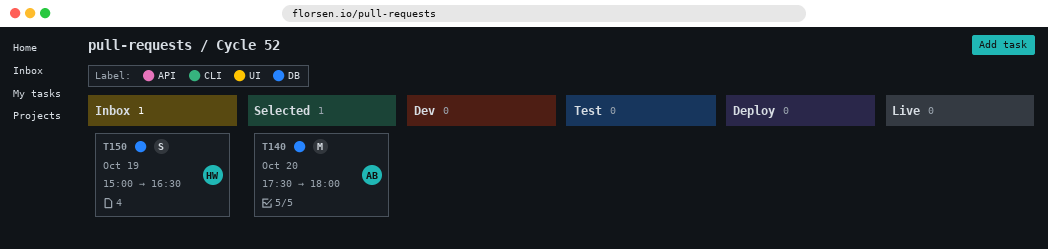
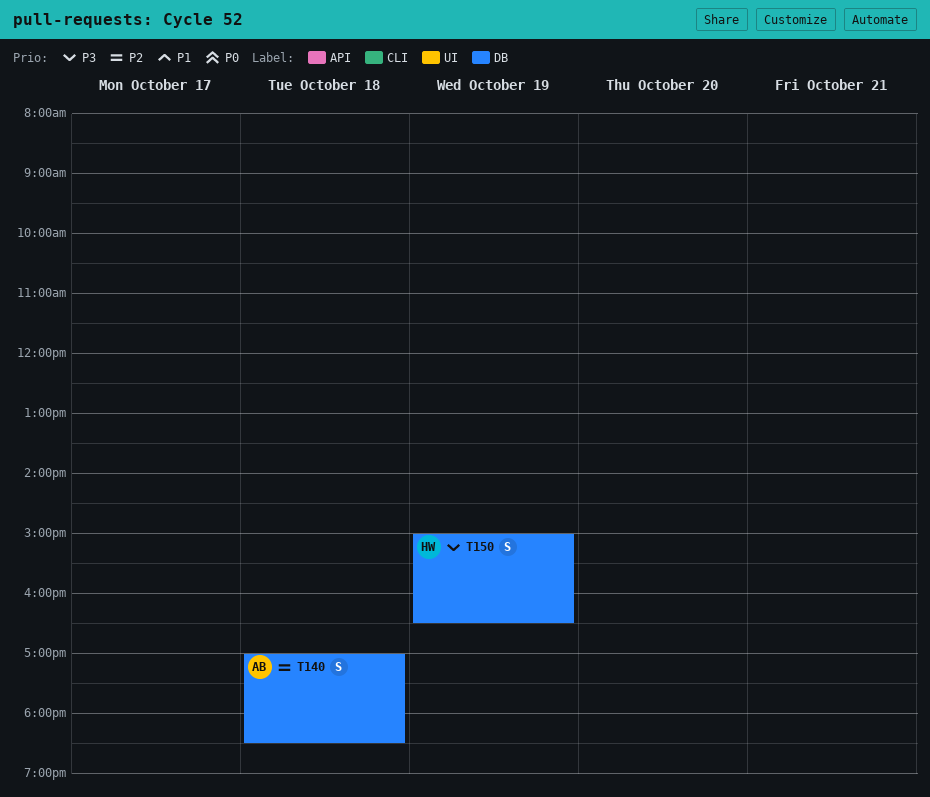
T140, estimate: M -> S
T140, day: Oct 20 -> Oct 18
T140, begins: 17:30 -> 17:00
T140, ends: 18:00 -> 18:30

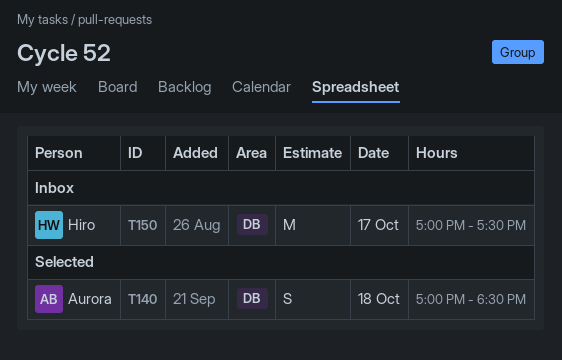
T150, estimate: S -> M
T150, day: Oct 19 -> Oct 17
T150, begins: 15:00 -> 17:00
T150, ends: 16:30 -> 17:30

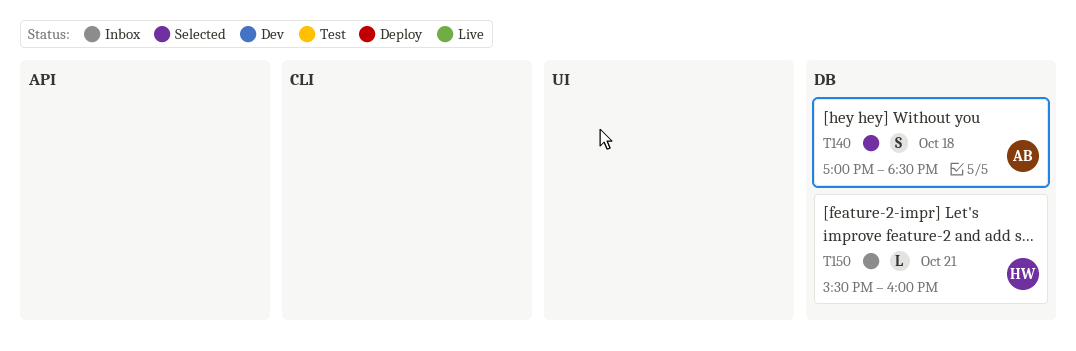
T150, estimate: M -> L
T150, day: Oct 17 -> Oct 21
T150, begins: 17:00 -> 15:30
T150, ends: 17:30 -> 16:00

